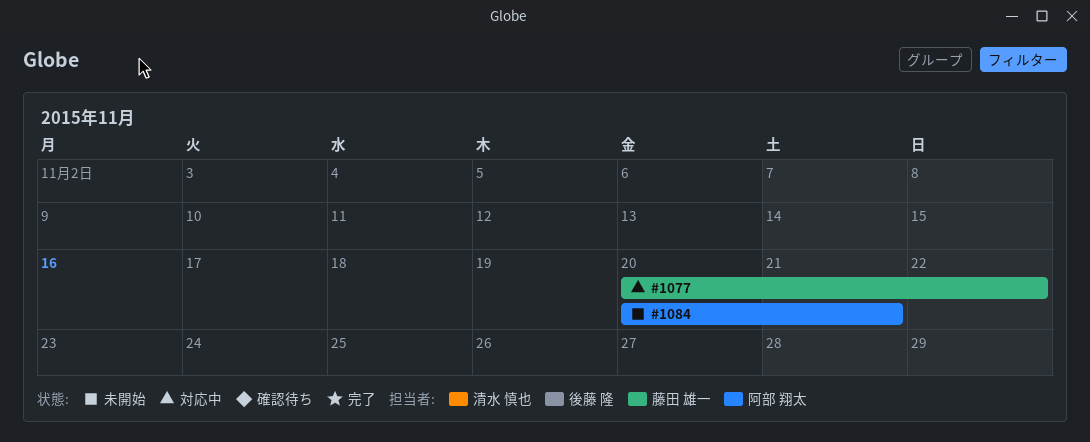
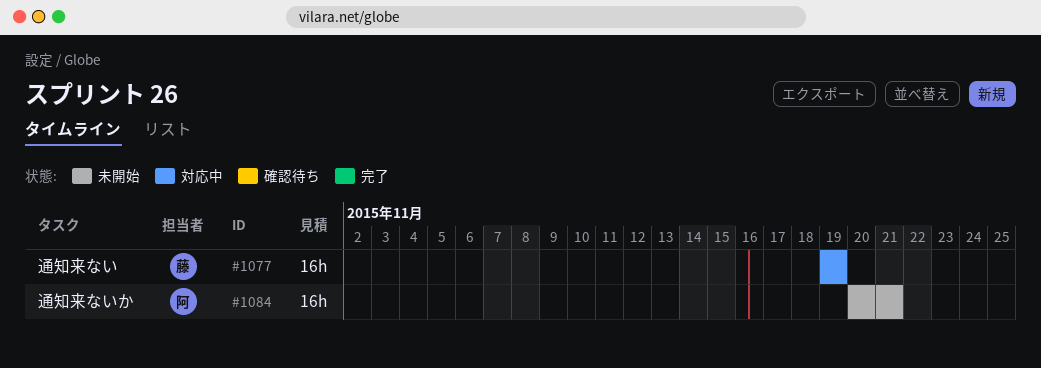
#1077, start: Nov 20 -> Nov 19
#1077, due: Nov 22 -> Nov 19

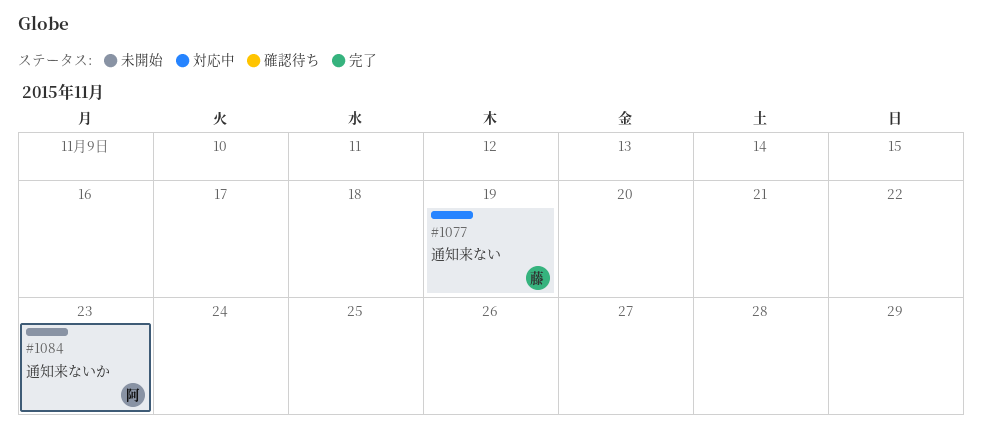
#1084, due: Nov 21 -> Nov 23

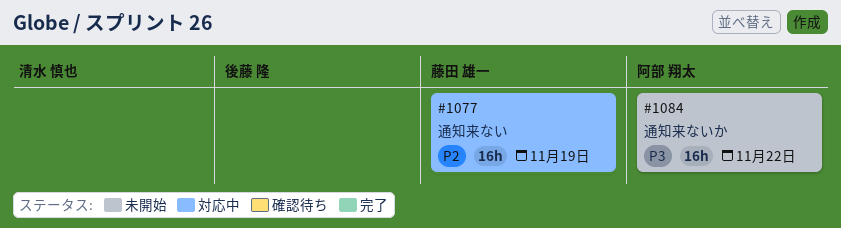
#1084, due: Nov 23 -> Nov 22

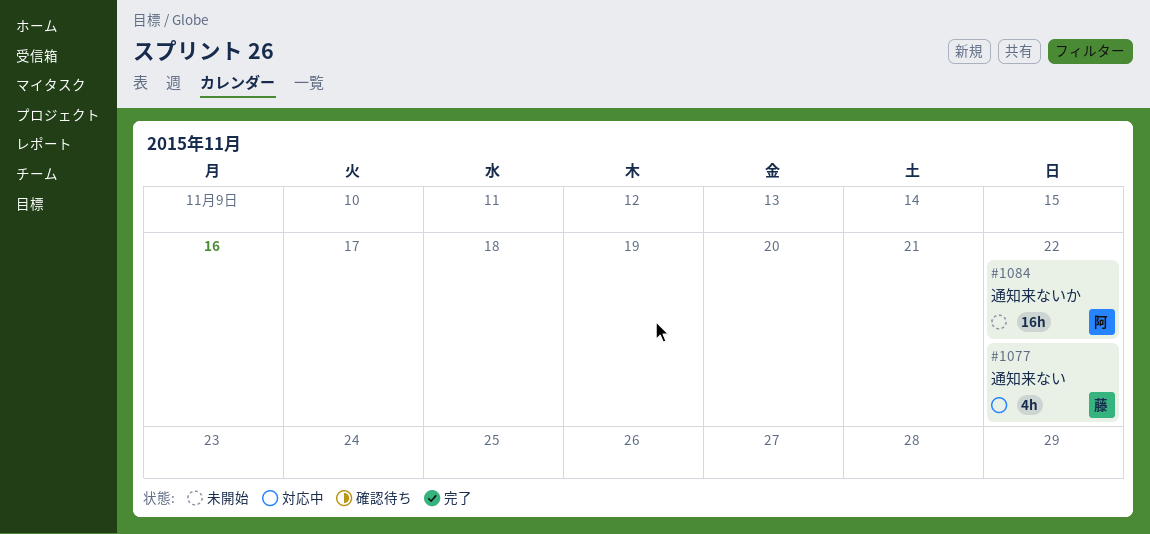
#1077, estimate: 16h -> 4h
#1077, due: Nov 19 -> Nov 22

